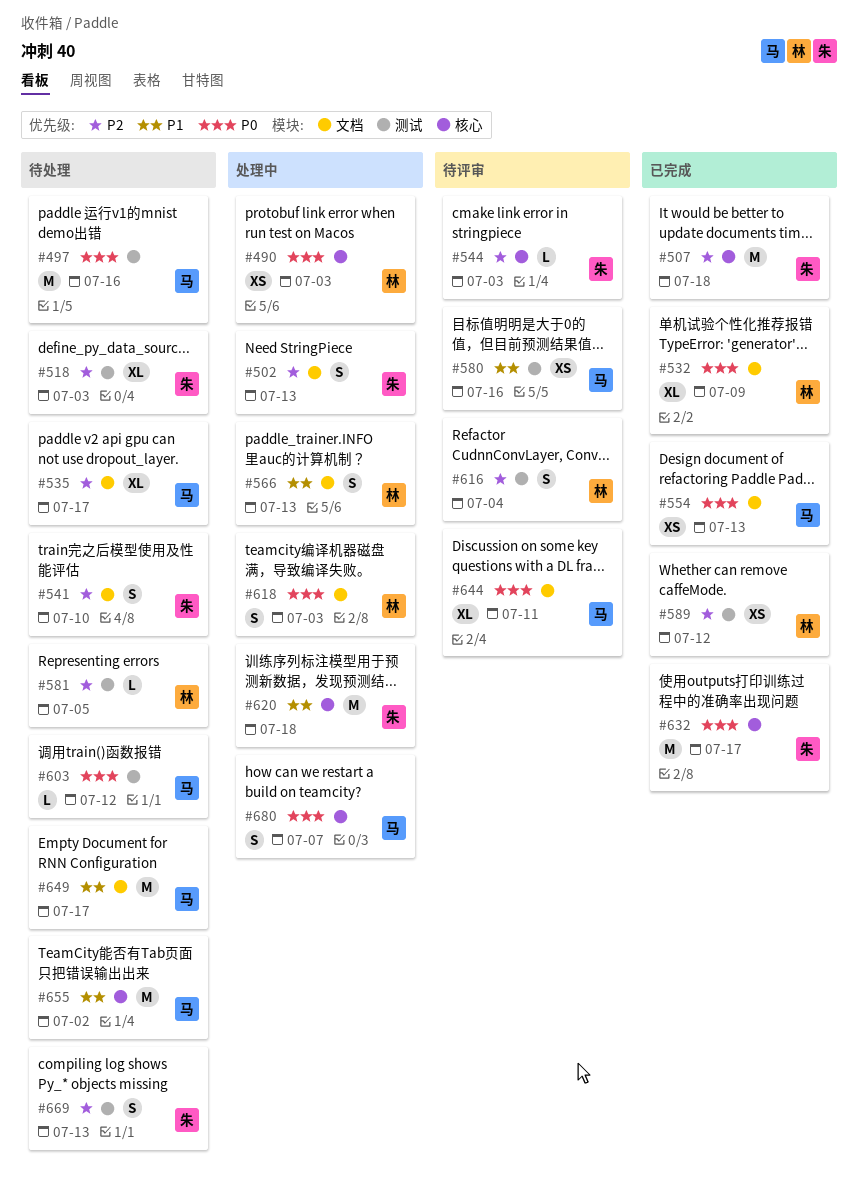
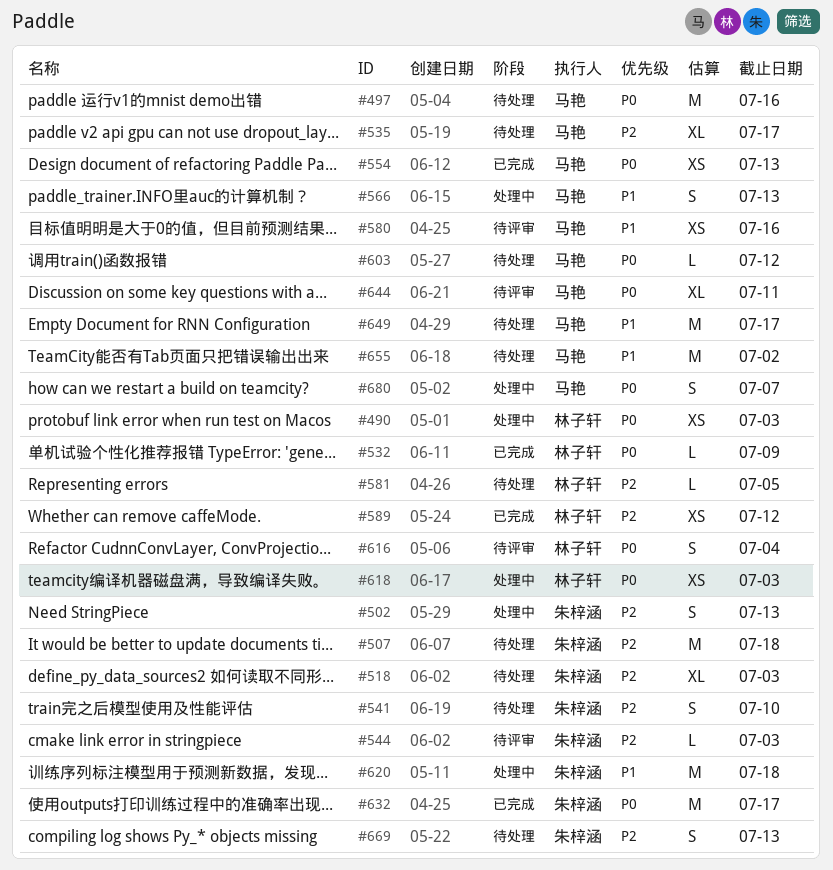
#507, status: 已完成 -> 待处理
#532, estimate: XL -> L
#566, owner: 林子轩 -> 马艳
#616, priority: P2 -> P0
#618, estimate: S -> XS

